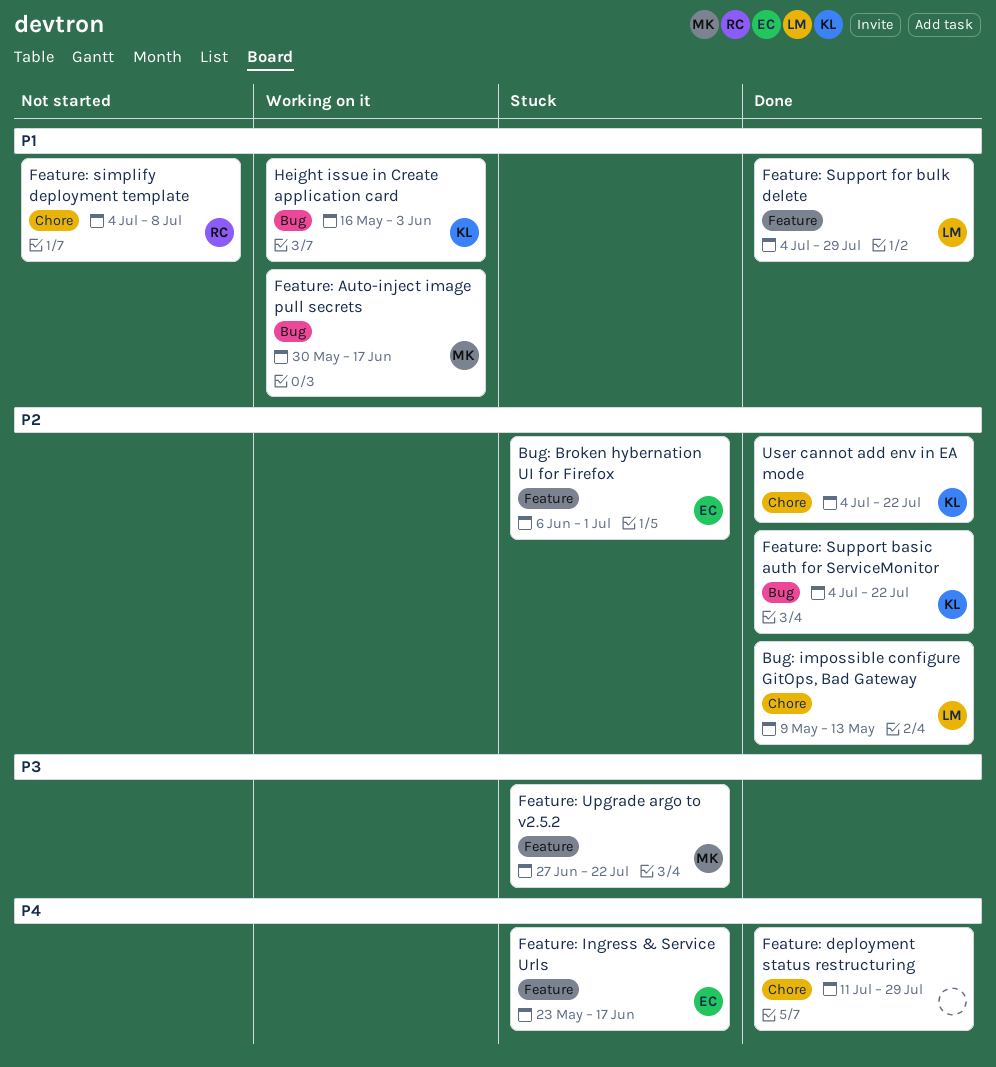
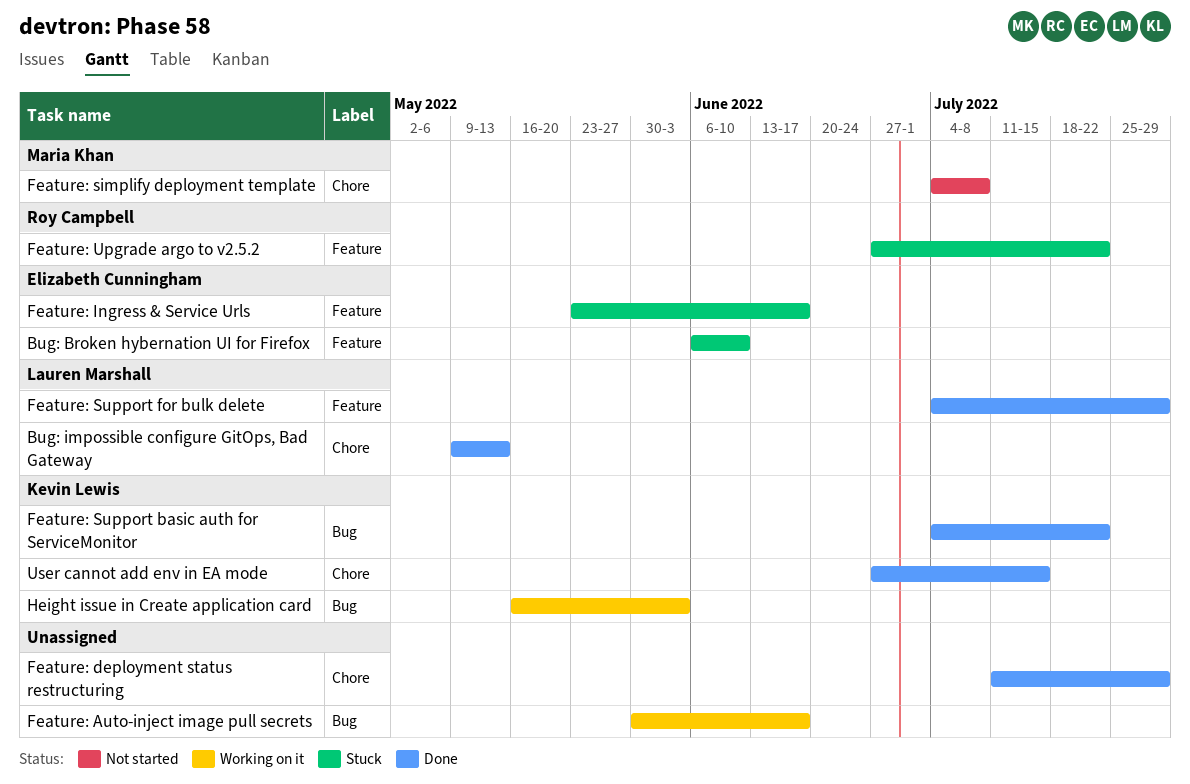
Bug: Broken hybernation UI for Firefox, due: Jul 1 -> Jun 10
Feature: Auto-inject image pull secrets, owner: Maria Khan -> none
Feature: simplify deployment template, owner: Roy Campbell -> Maria Khan
Feature: Upgrade argo to v2.5.2, owner: Maria Khan -> Roy Campbell
User cannot add env in EA mode, start: Jul 4 -> Jun 27
User cannot add env in EA mode, due: Jul 22 -> Jul 15

